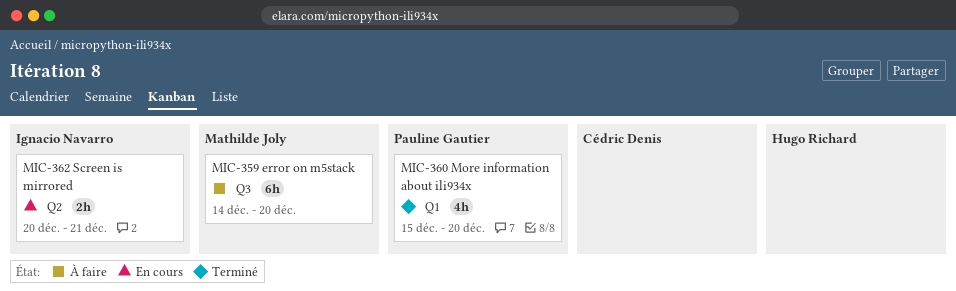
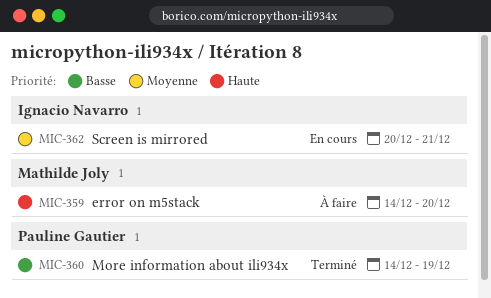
MIC-360, start: Dec 15 -> Dec 14
MIC-360, due: Dec 20 -> Dec 19

